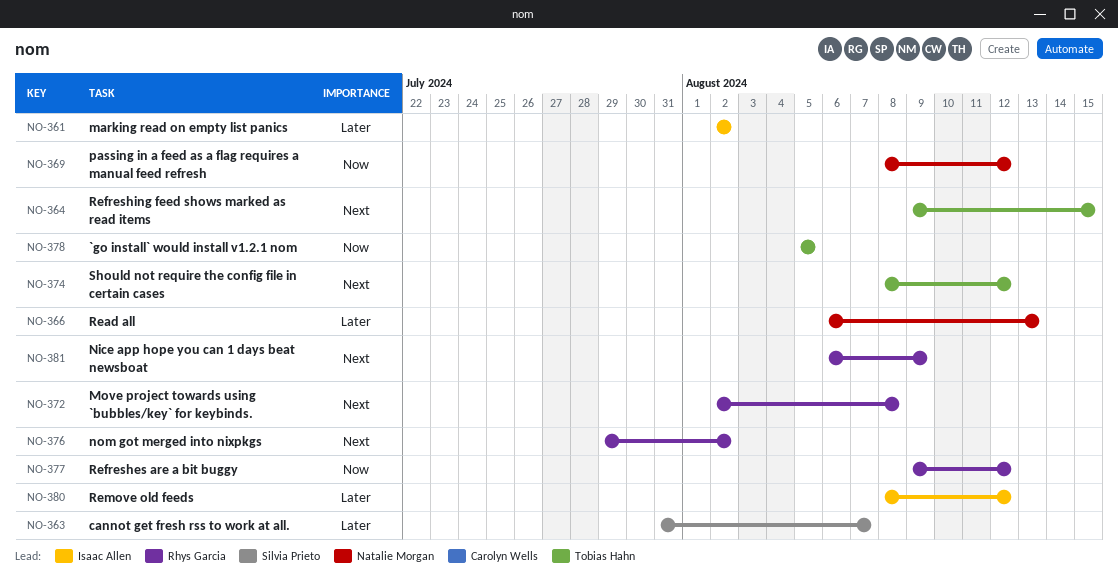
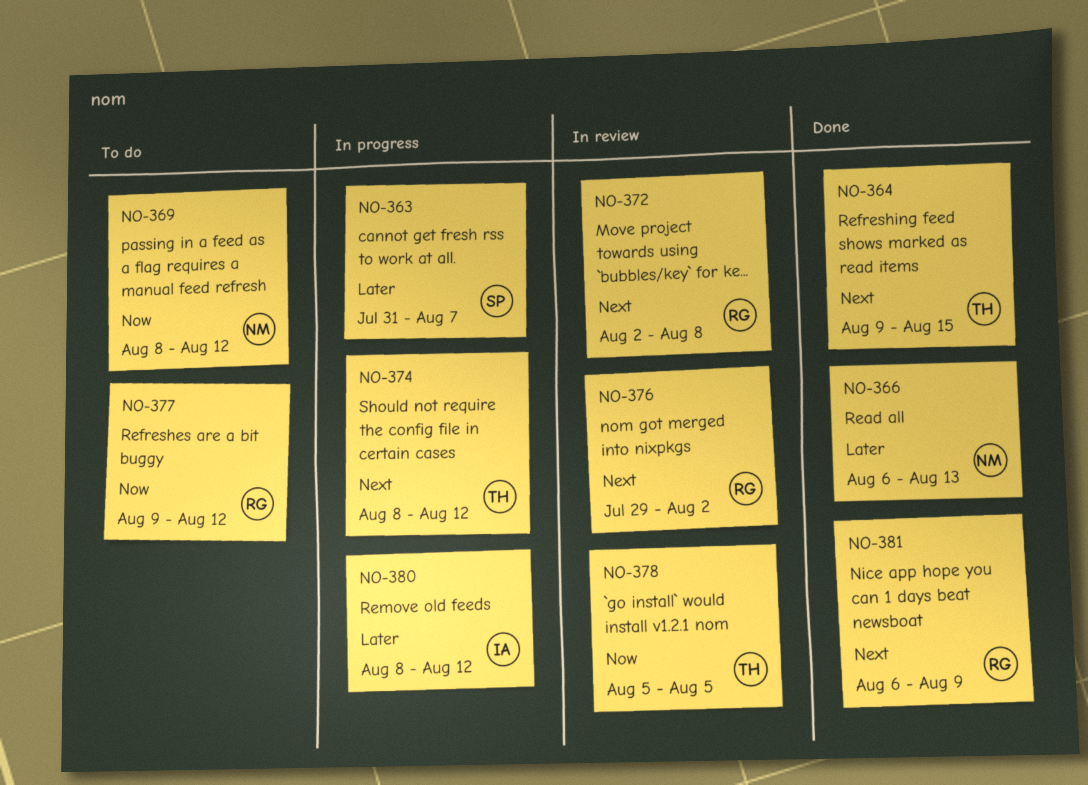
NO-361: present -> none

